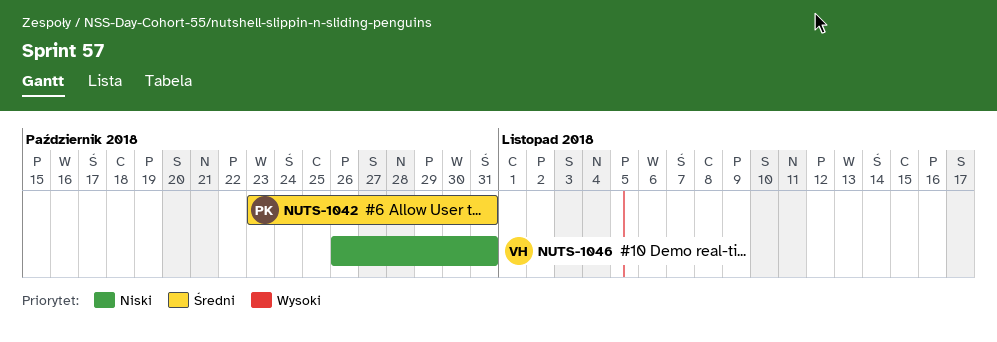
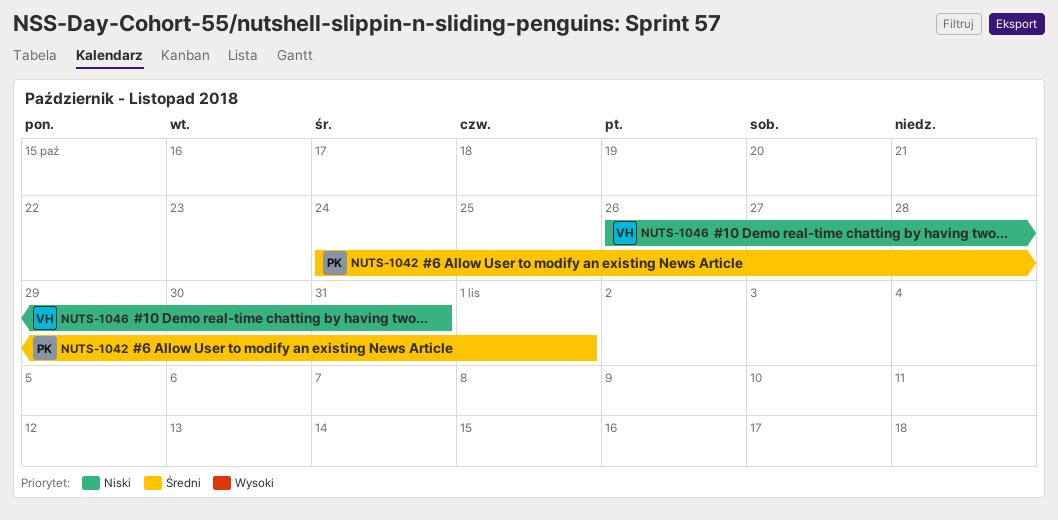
NUTS-1042, start: Oct 23 -> Oct 24
NUTS-1042, due: Oct 31 -> Nov 1

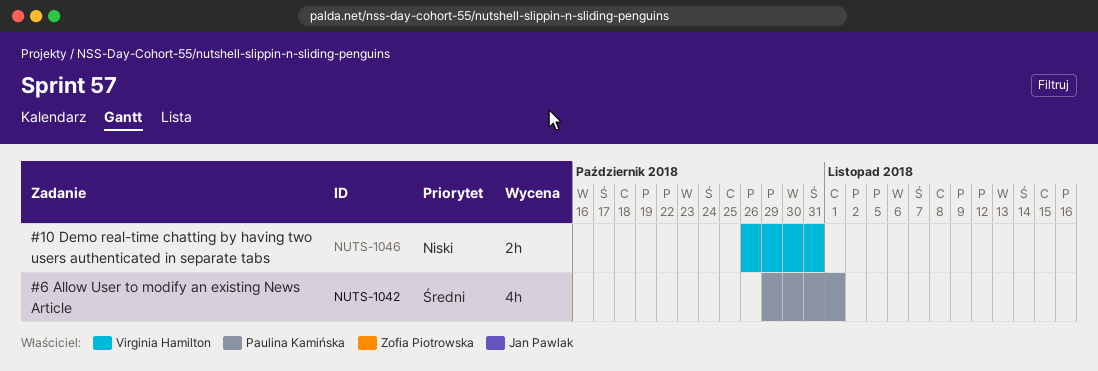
NUTS-1042, start: Oct 24 -> Oct 29

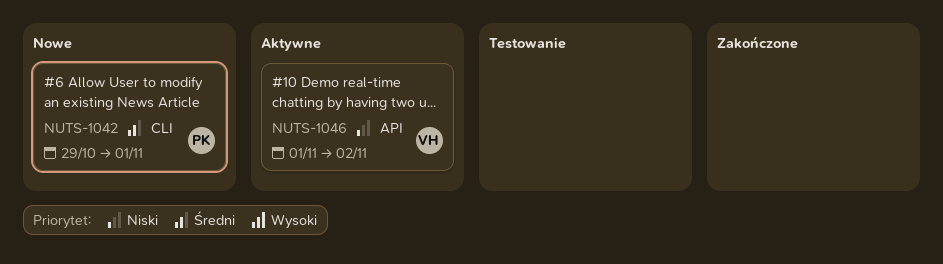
NUTS-1046, start: Oct 26 -> Nov 1
NUTS-1046, due: Oct 31 -> Nov 2

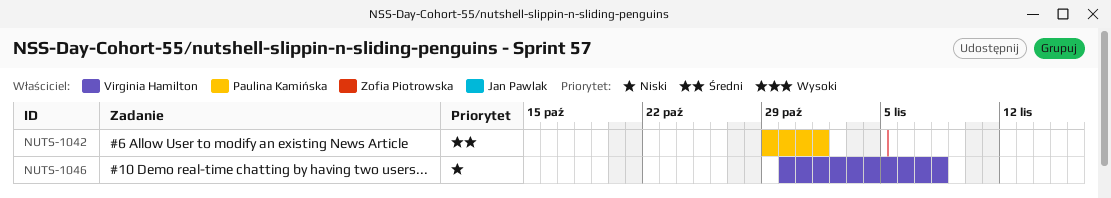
NUTS-1046, start: Nov 1 -> Oct 30
NUTS-1046, due: Nov 2 -> Nov 8

